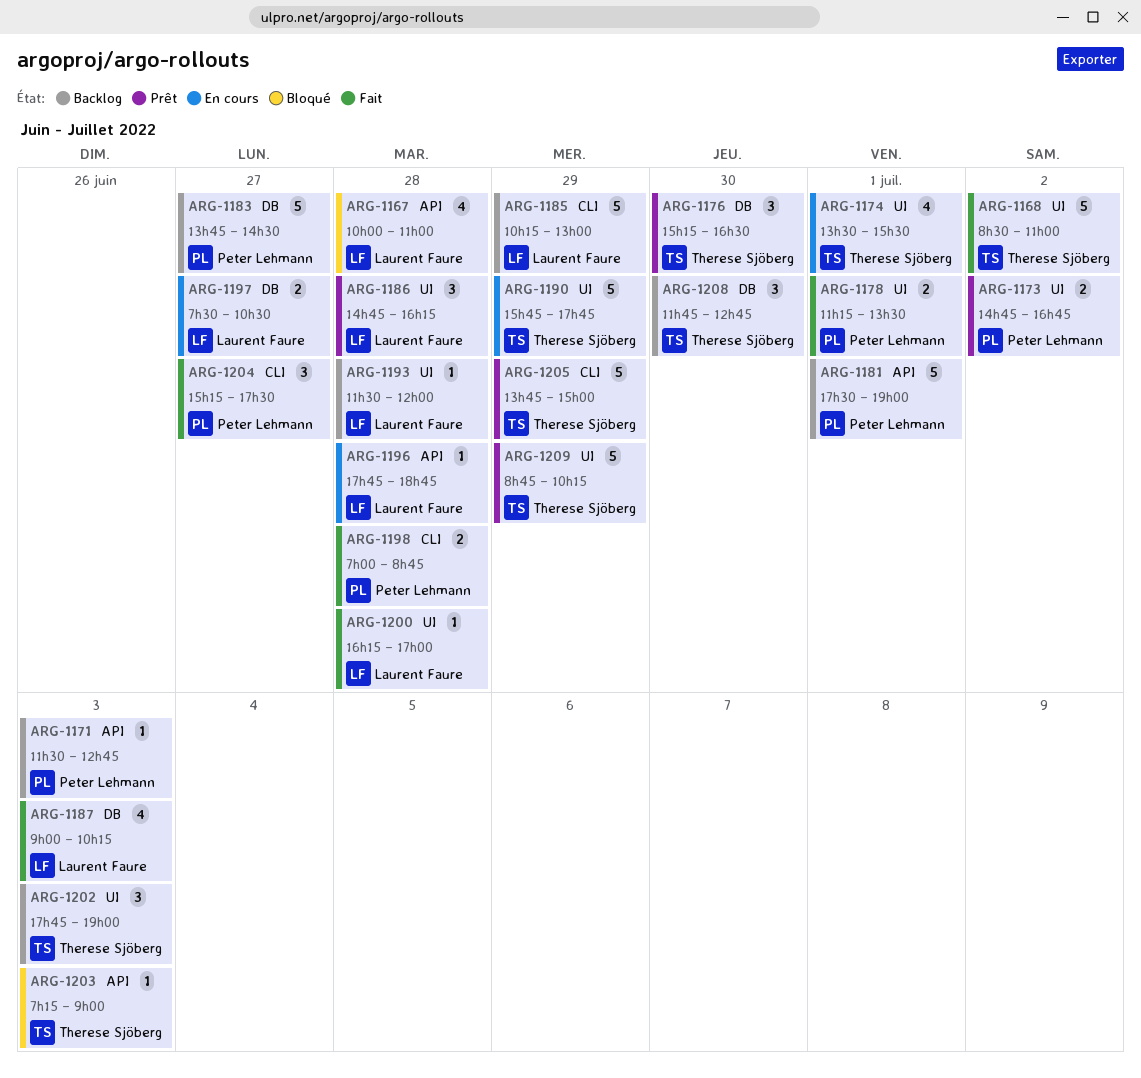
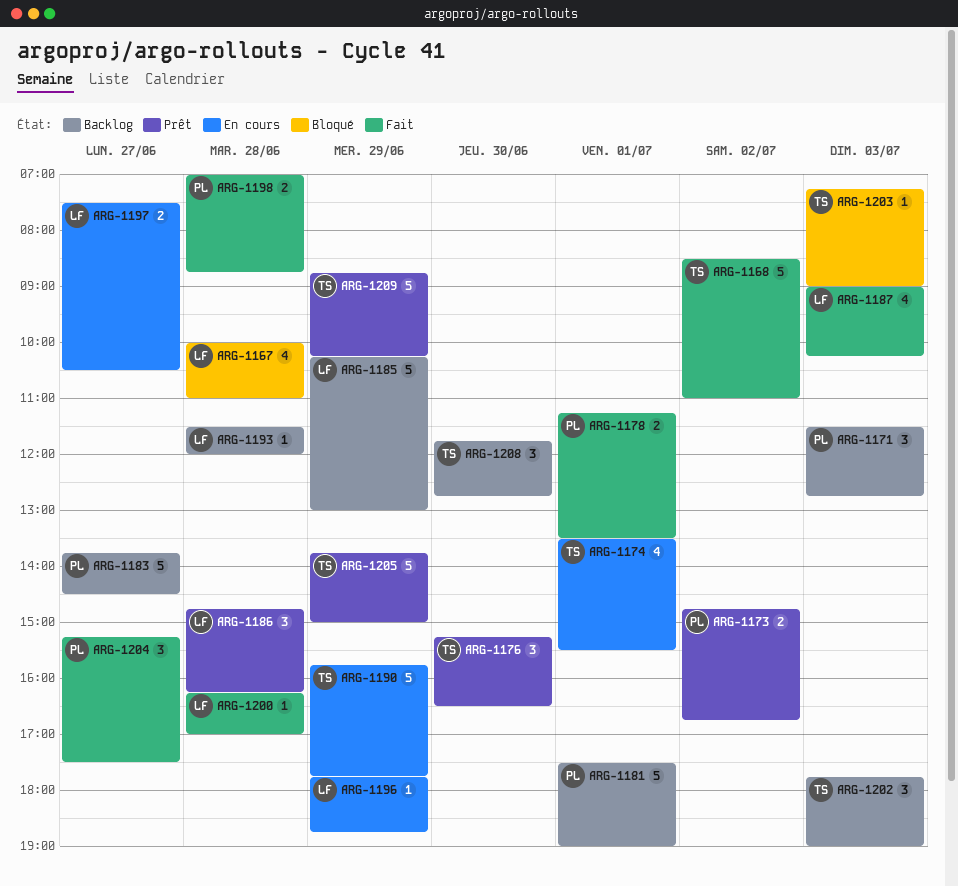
ARG-1171, estimate: 1 -> 3
ARG-1196, day: Jun 28 -> Jun 29

